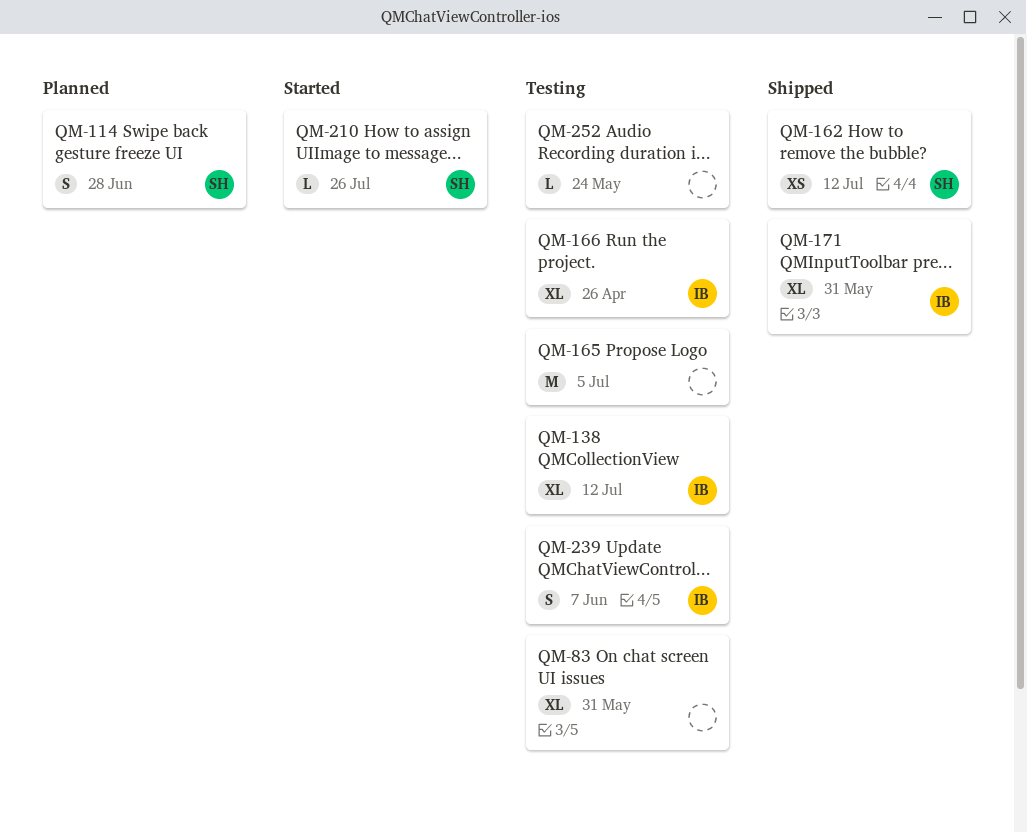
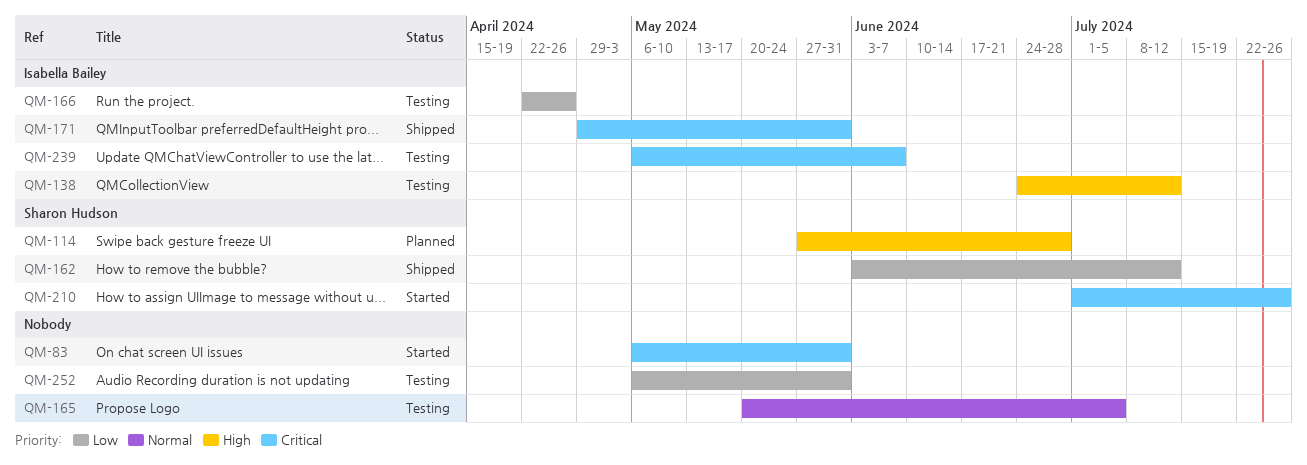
QM-83, status: Testing -> Started
QM-252, due: May 24 -> May 31

